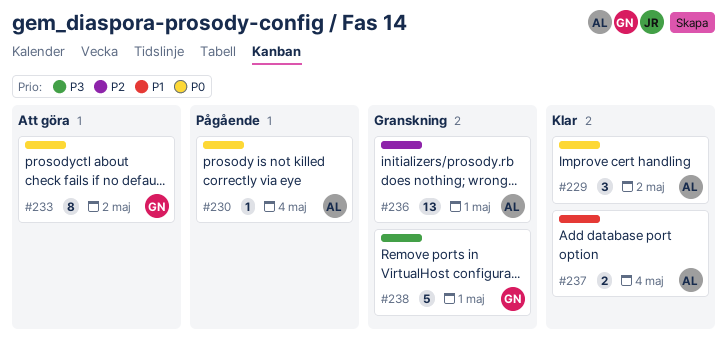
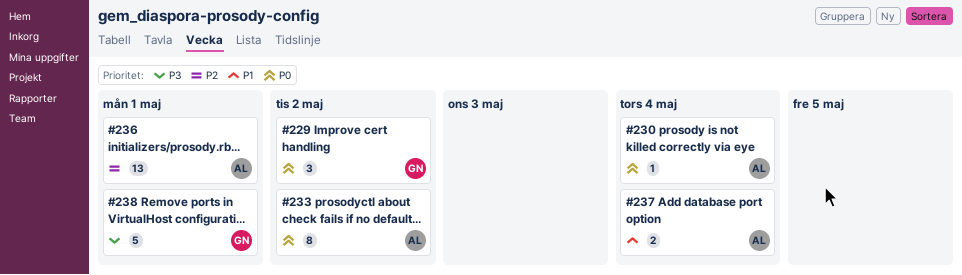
#229, owner: AL -> GN
#233, owner: GN -> AL

